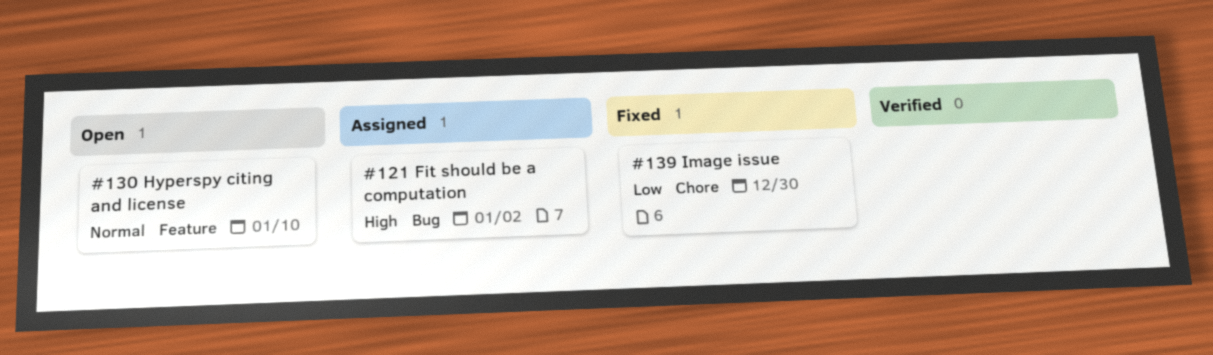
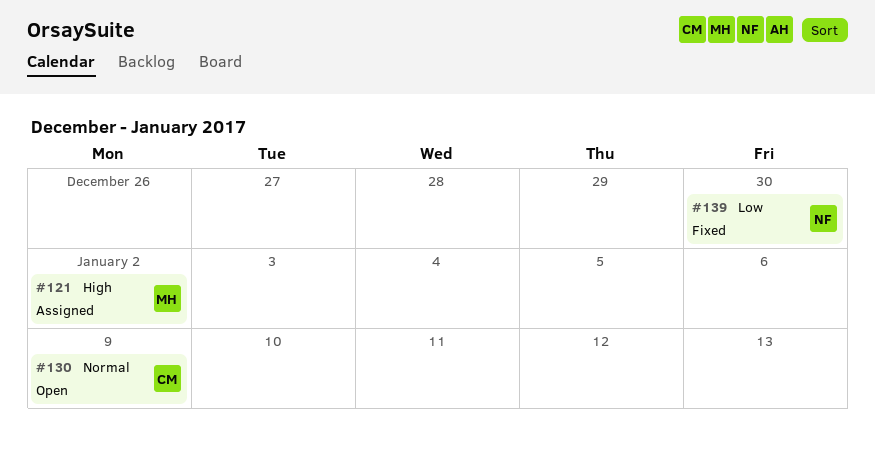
#130, due: Jan 10 -> Jan 9

